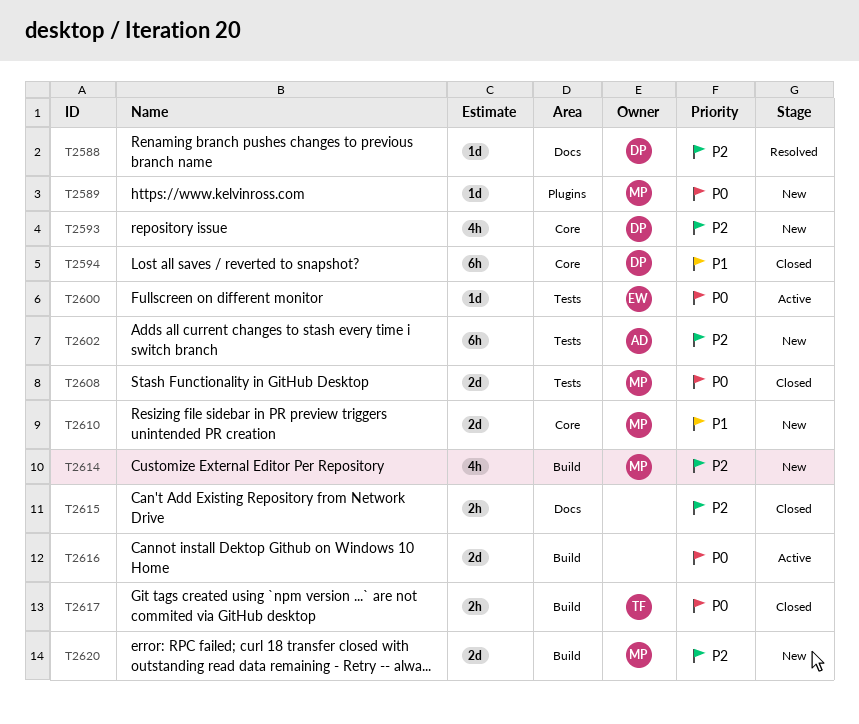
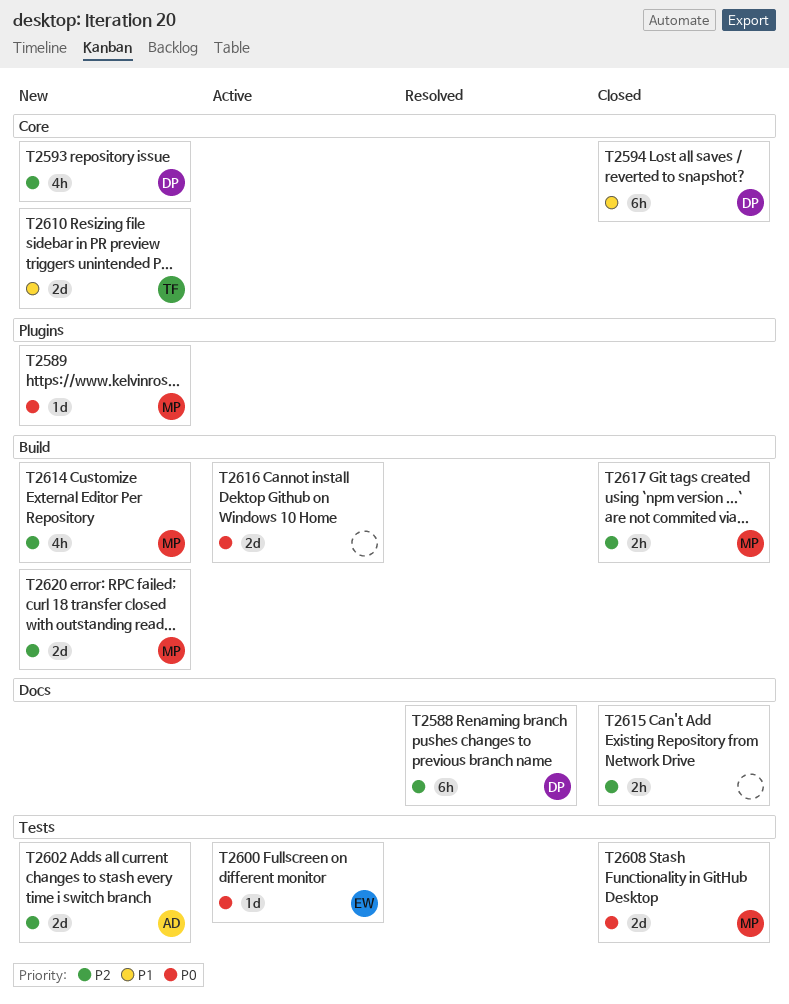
T2588, estimate: 1d -> 6h
T2602, estimate: 6h -> 2d
T2610, owner: MP -> TF
T2617, owner: TF -> MP
T2617, priority: P0 -> P2

